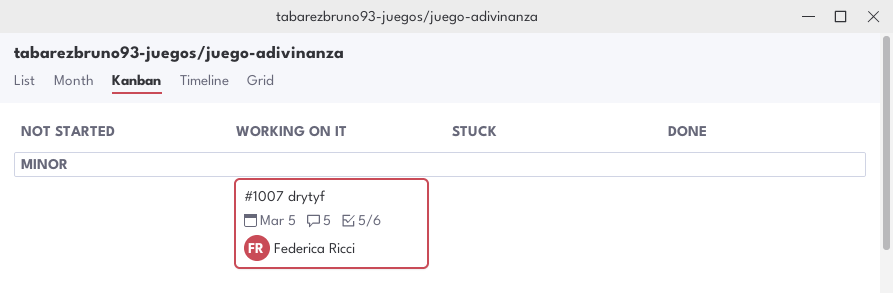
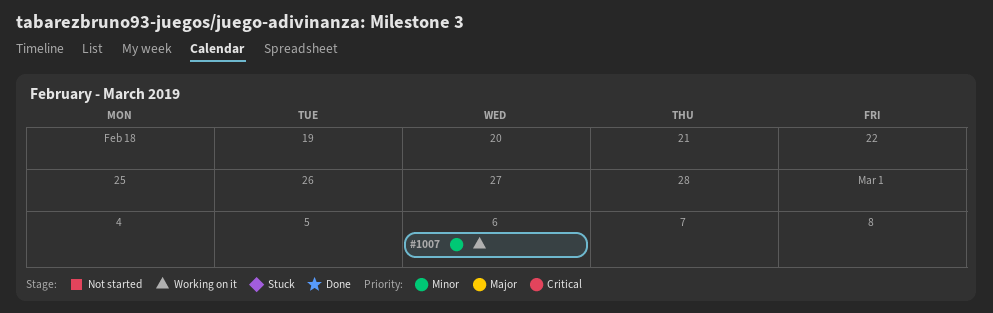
#1007, due: Mar 5 -> Mar 6

